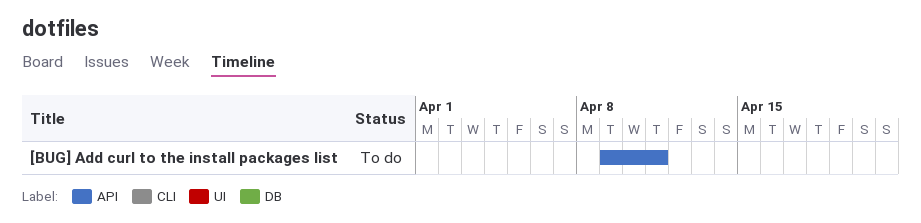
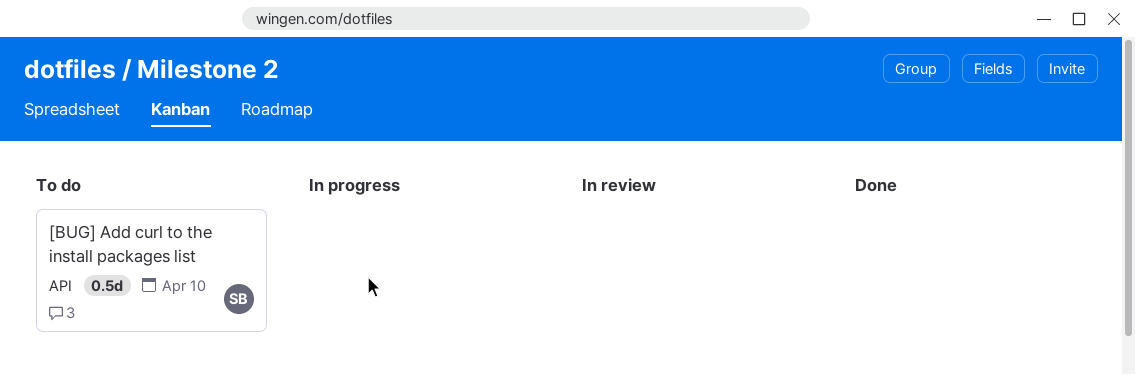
[BUG] Add curl to the install packages list, due: Apr 11 -> Apr 10

